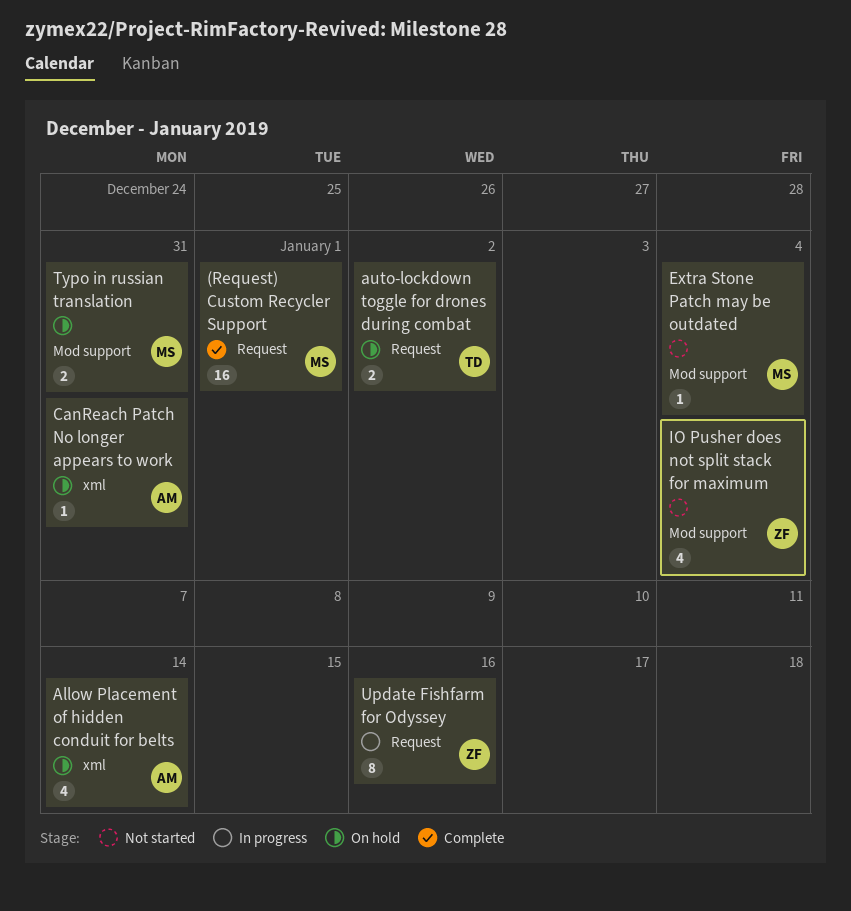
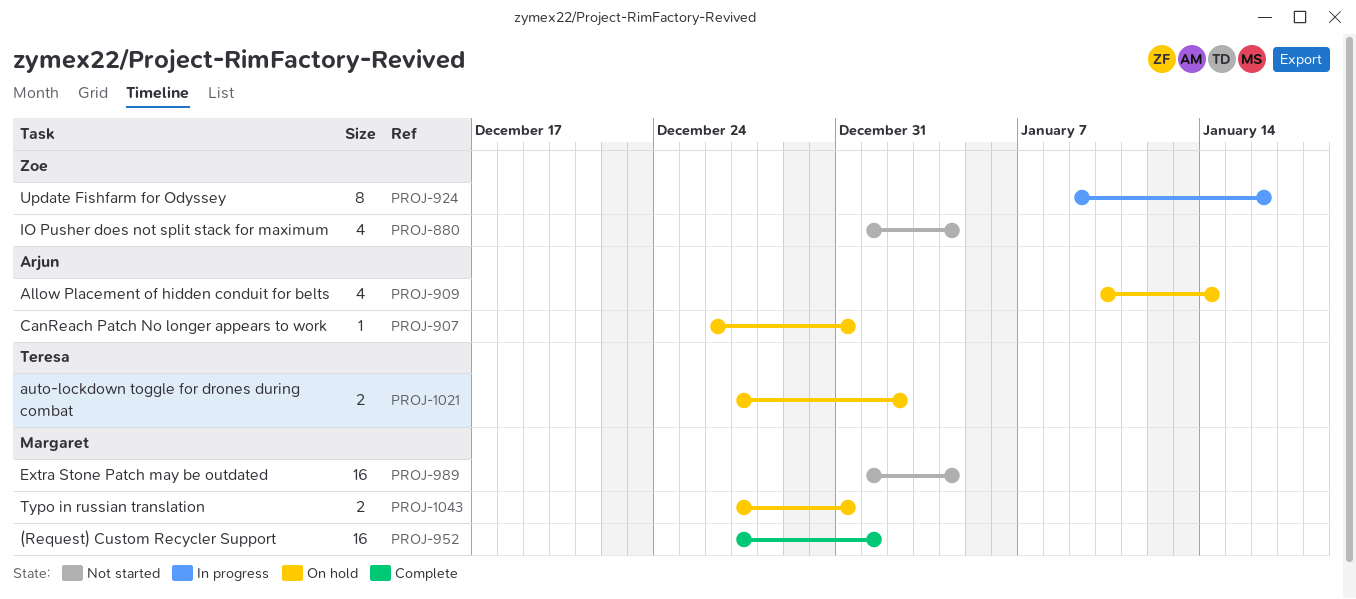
Extra Stone Patch may be outdated, estimate: 1 -> 16

